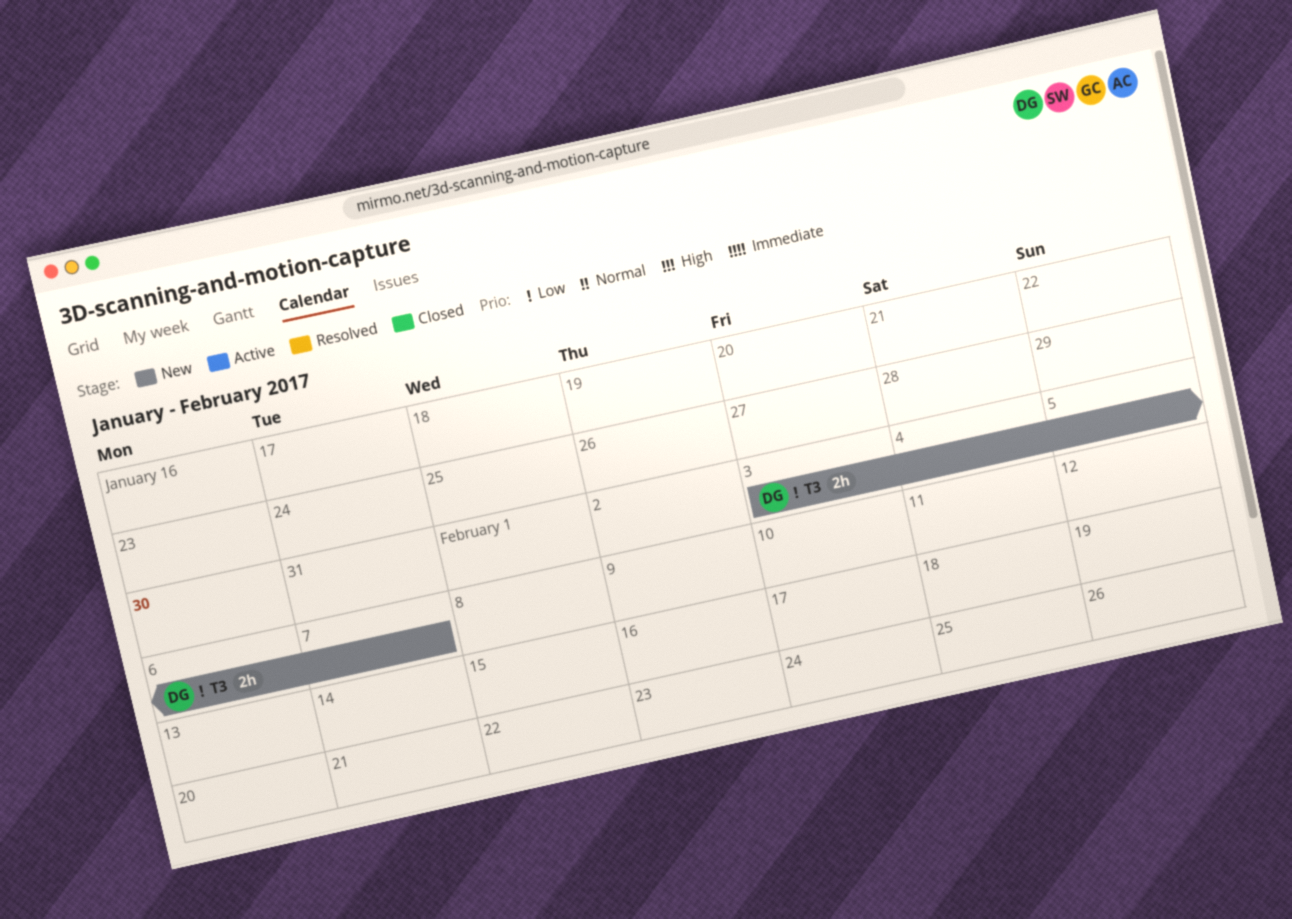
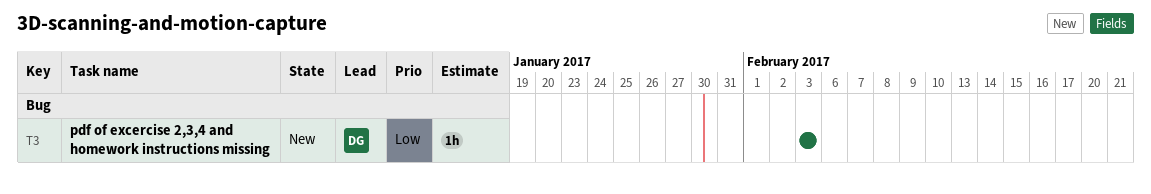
T3, estimate: 2h -> 1h
T3, due: Feb 7 -> Feb 3

